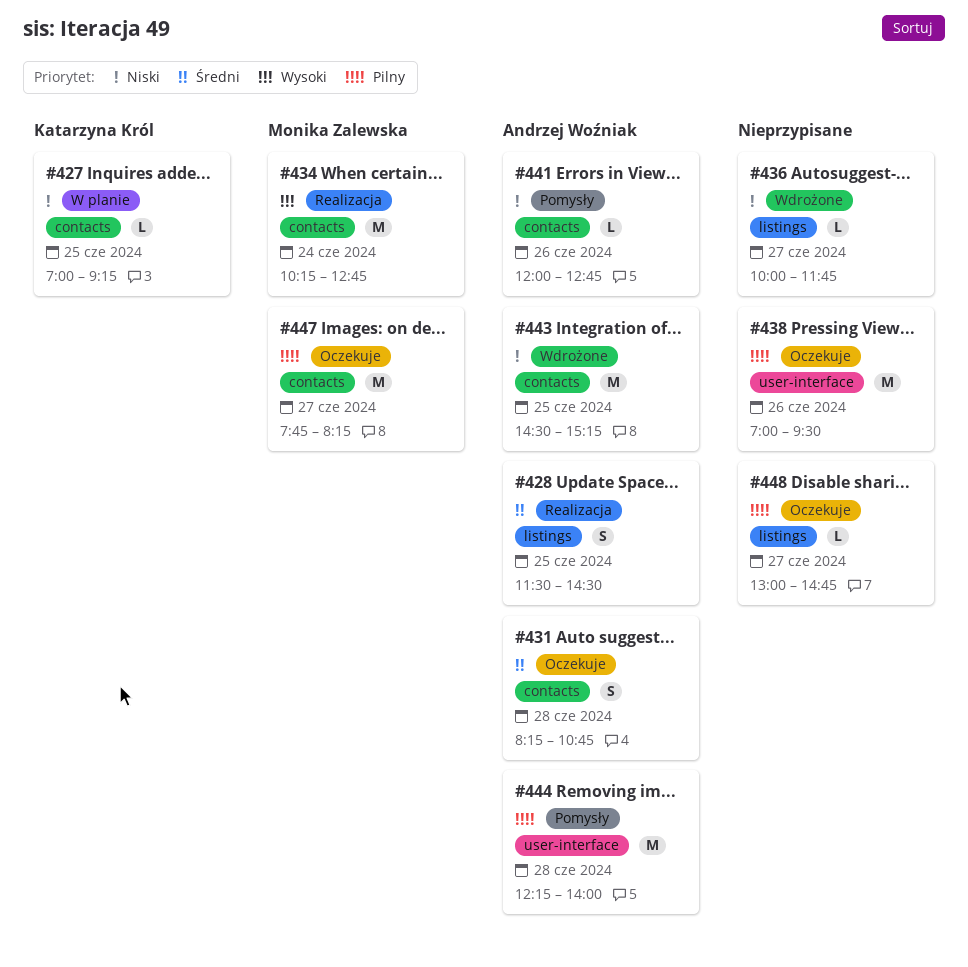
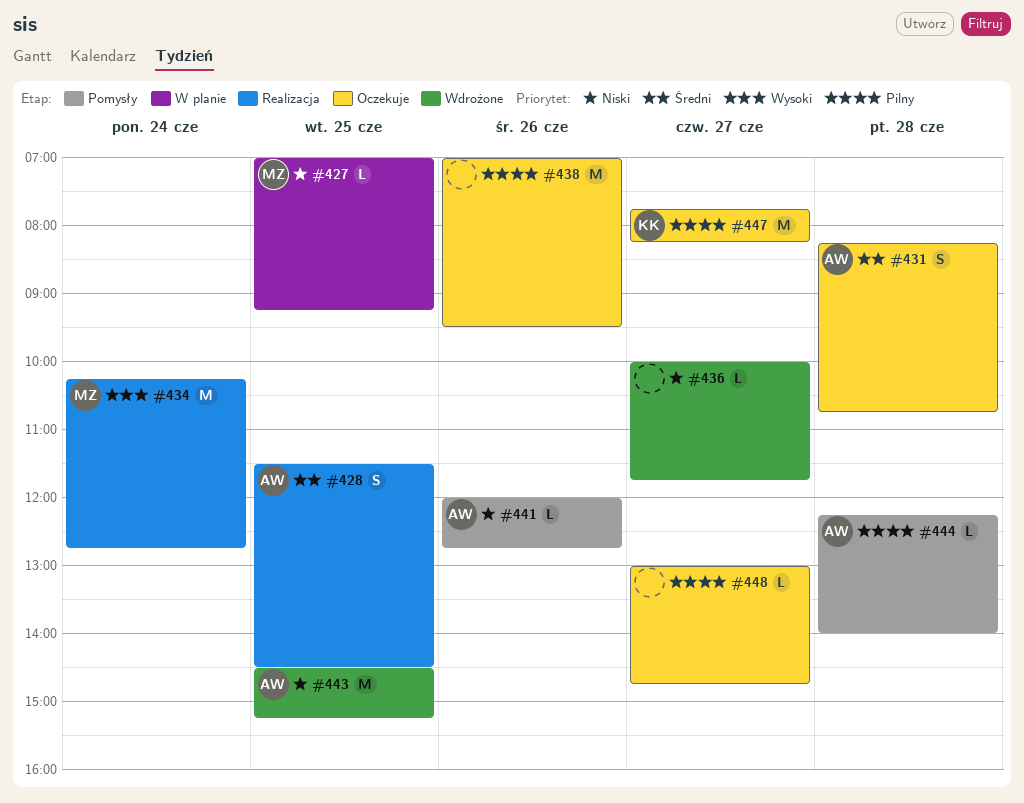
#427, owner: Katarzyna Król -> Monika Zalewska
#444, estimate: M -> L
#447, owner: Monika Zalewska -> Katarzyna Król

